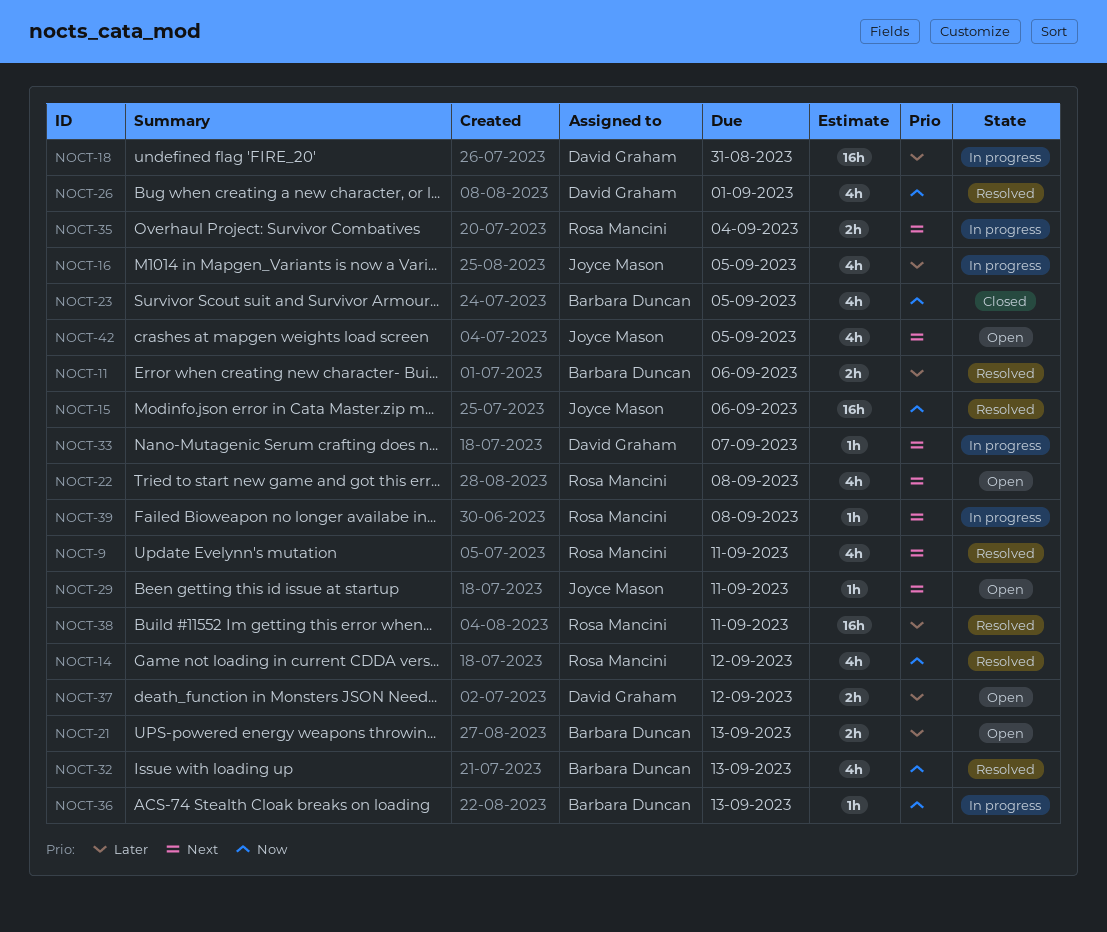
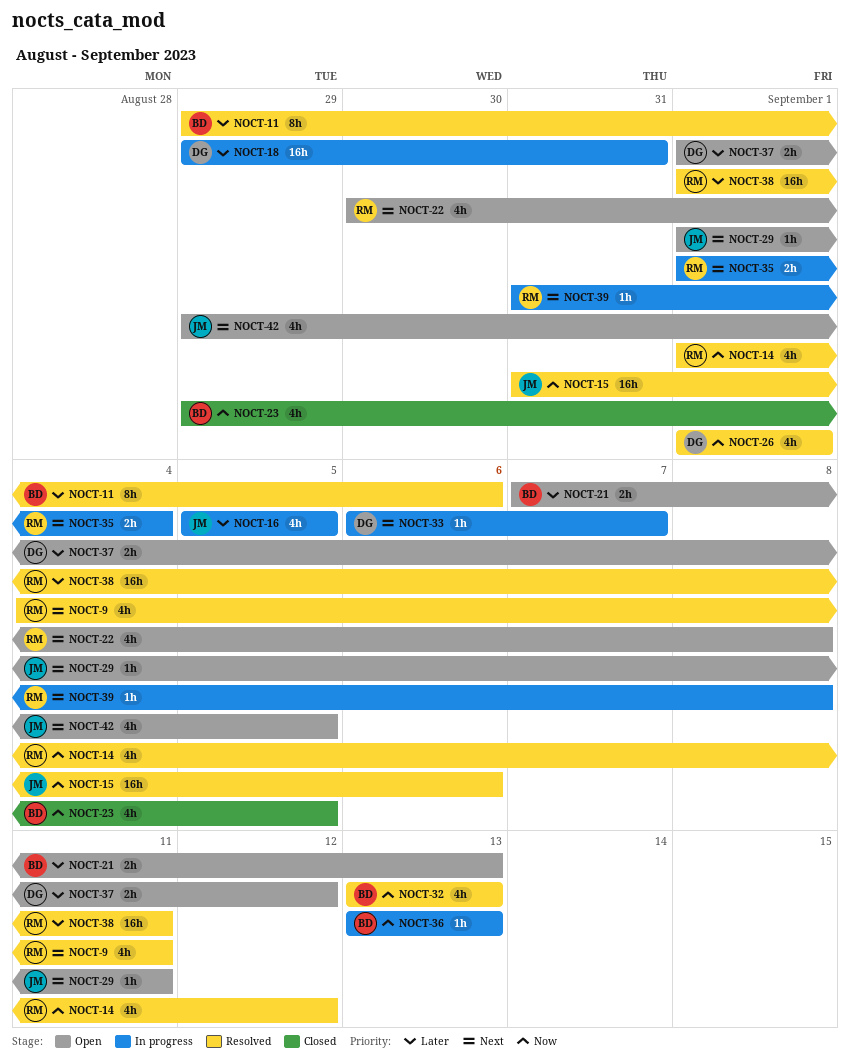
NOCT-11, estimate: 2h -> 8h

